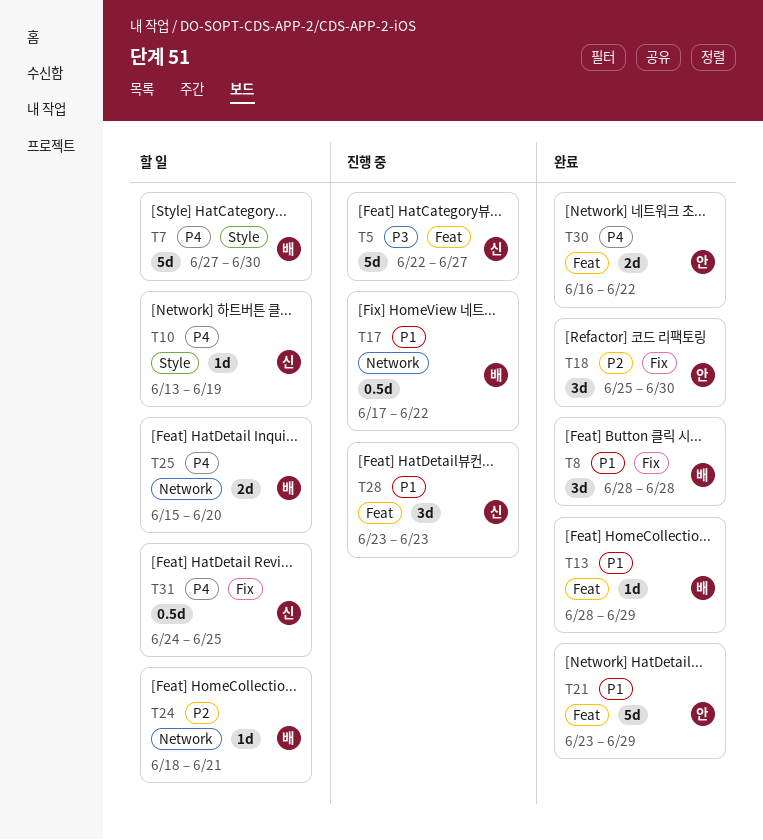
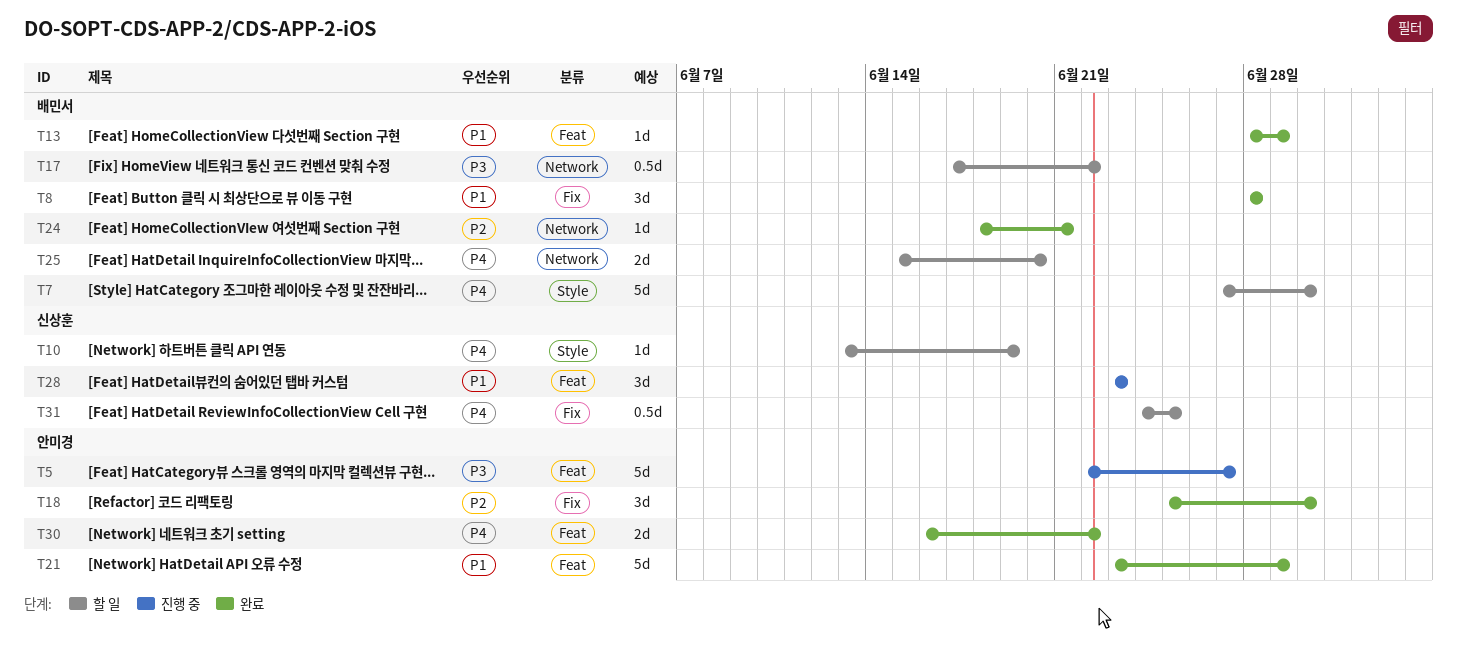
T5, owner: 신상훈 -> 안미경
T17, status: 진행 중 -> 할 일
T17, priority: P1 -> P3
T24, status: 할 일 -> 완료

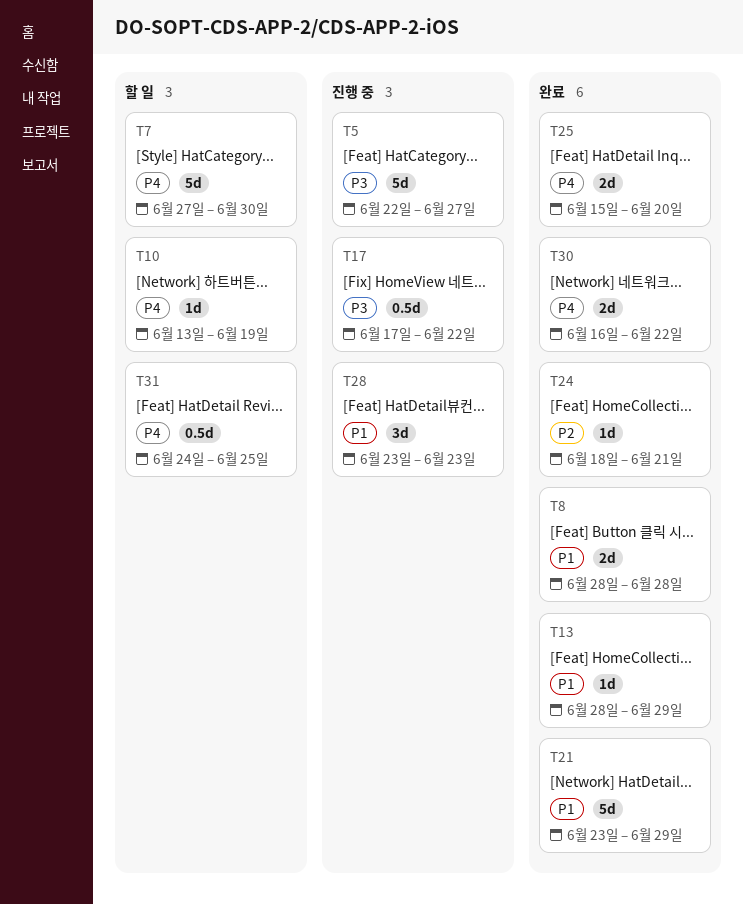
T8, estimate: 3d -> 2d
T17, status: 할 일 -> 진행 중
T18: present -> none
T25, status: 할 일 -> 완료

